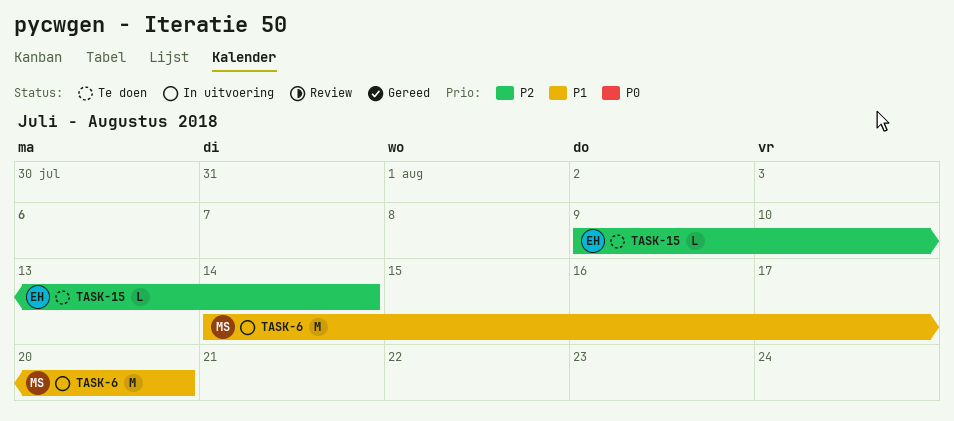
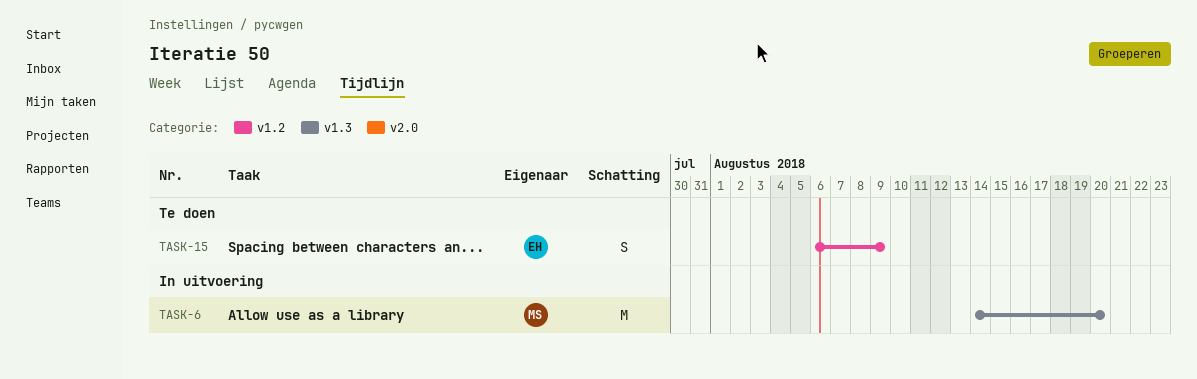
TASK-15, estimate: L -> S
TASK-15, start: Aug 9 -> Aug 6
TASK-15, due: Aug 14 -> Aug 9

